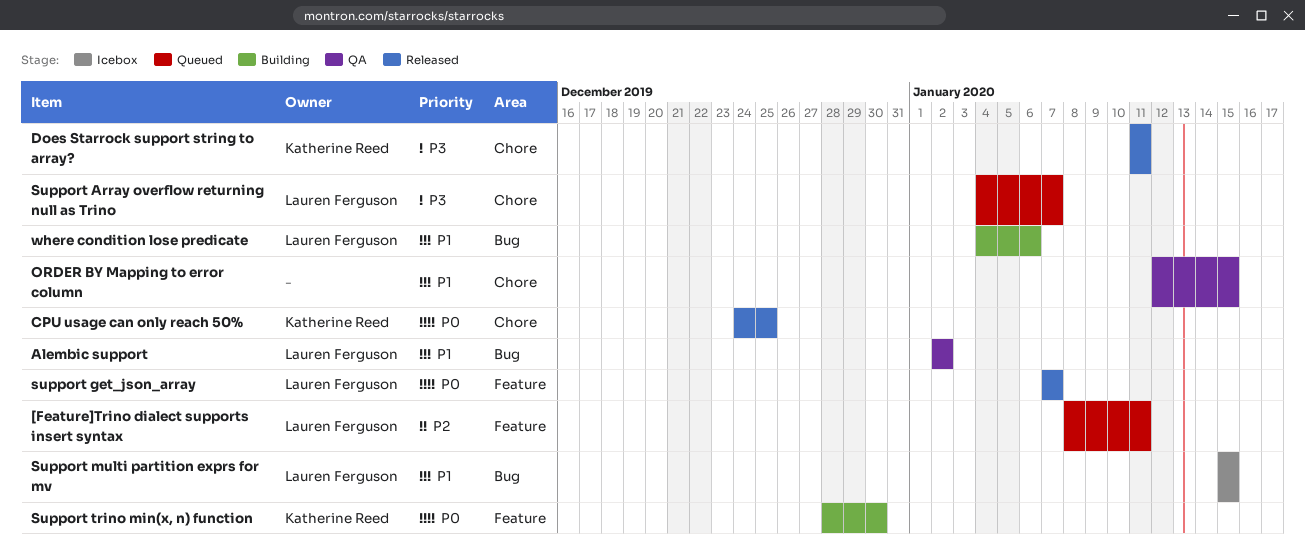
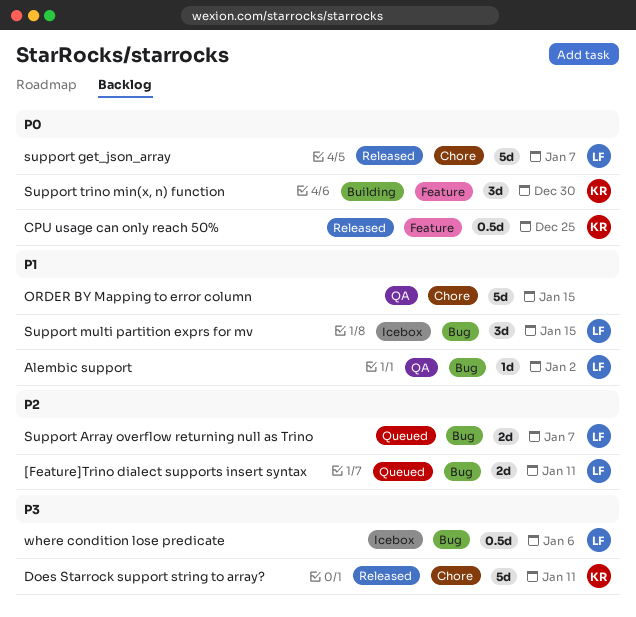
[Feature]Trino dialect supports insert syntax, label: Feature -> Bug
CPU usage can only reach 50%, label: Chore -> Feature
Support Array overflow returning null as Trino, priority: P3 -> P2
Support Array overflow returning null as Trino, label: Chore -> Bug
support get_json_array, label: Feature -> Chore
where condition lose predicate, status: Building -> Icebox
where condition lose predicate, priority: P1 -> P3

